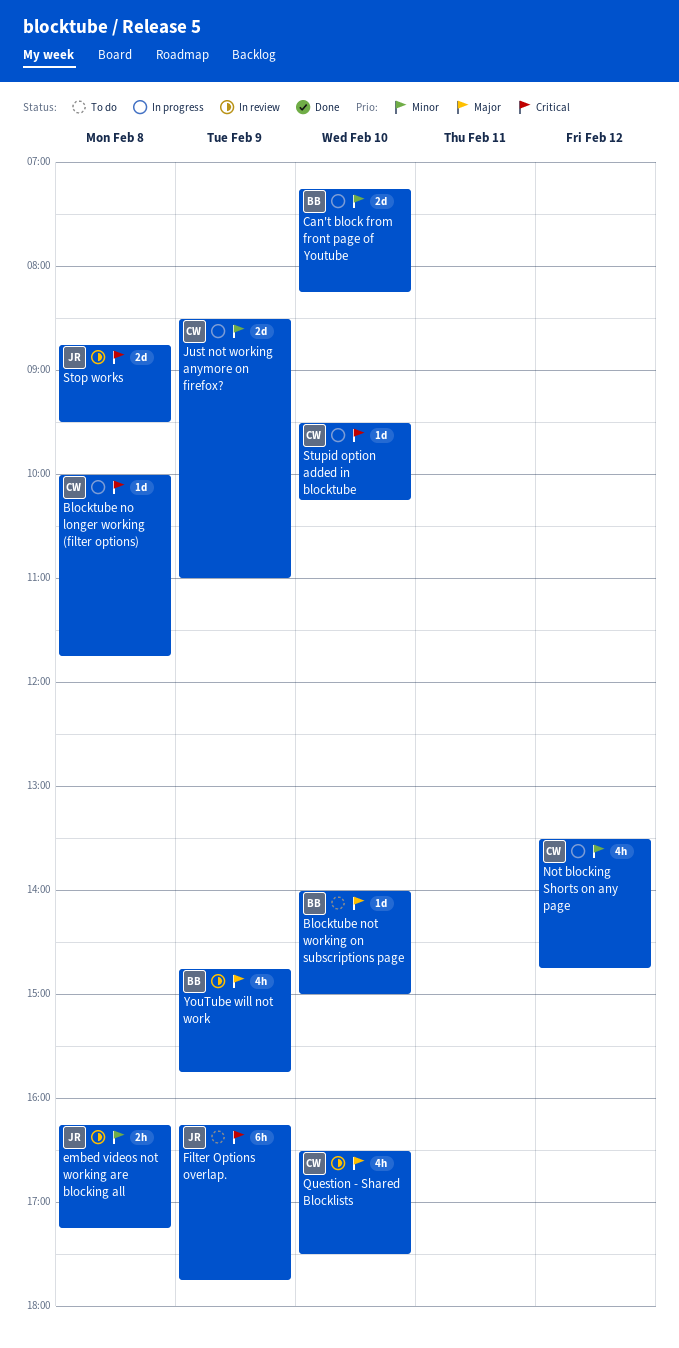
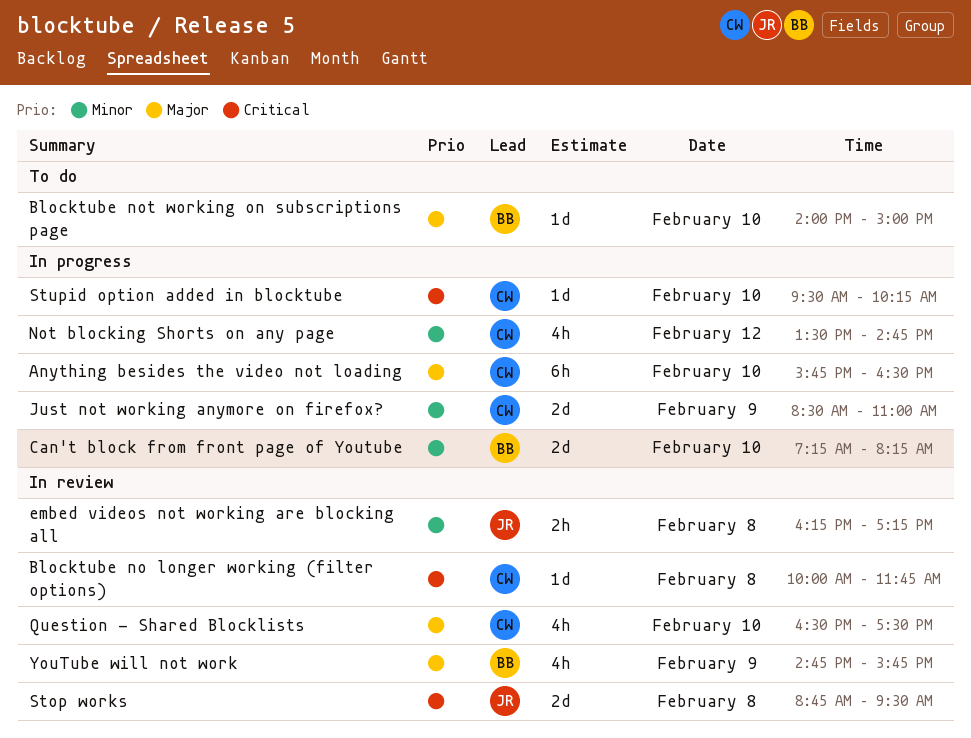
Anything besides the video not loading: none -> present
Blocktube no longer working (filter options), status: In progress -> In review
Filter Options overlap.: present -> none

